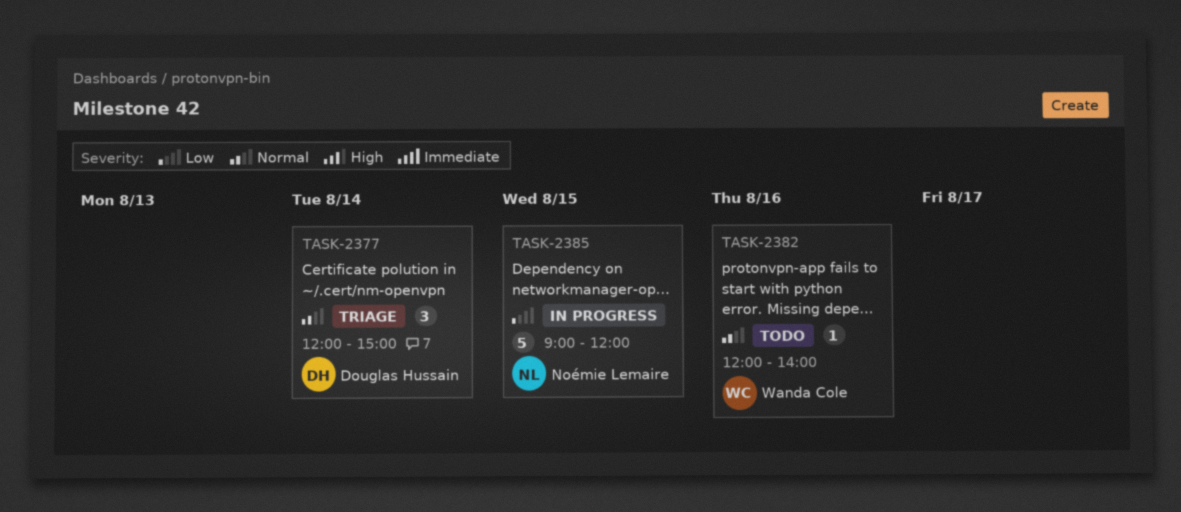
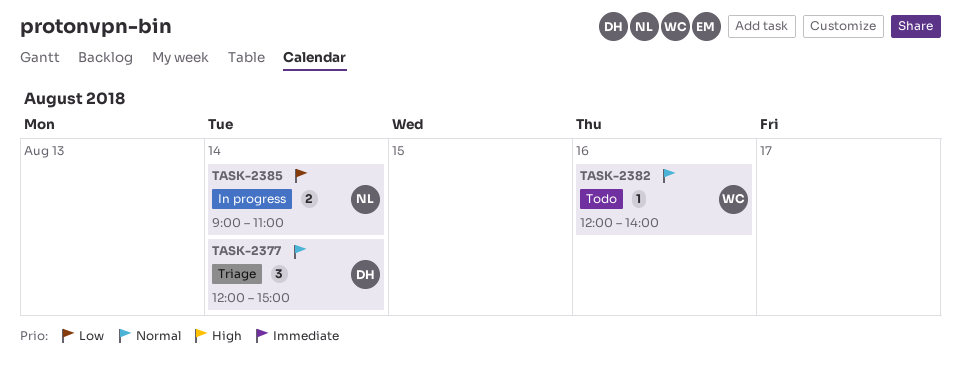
TASK-2385, estimate: 5 -> 2
TASK-2385, day: Aug 15 -> Aug 14
TASK-2385, ends: 12:00 -> 11:00

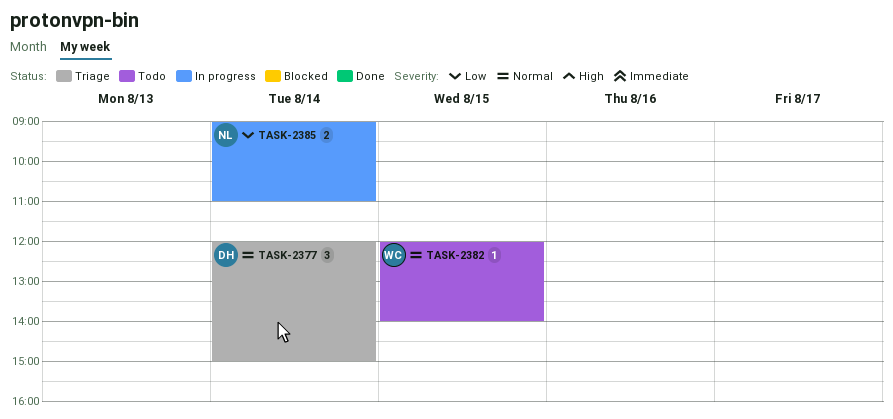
TASK-2382, day: Aug 16 -> Aug 15

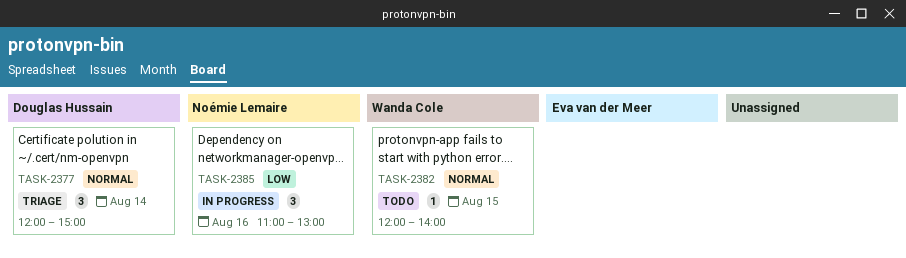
TASK-2385, estimate: 2 -> 3
TASK-2385, day: Aug 14 -> Aug 16
TASK-2385, begins: 09:00 -> 11:00
TASK-2385, ends: 11:00 -> 13:00

